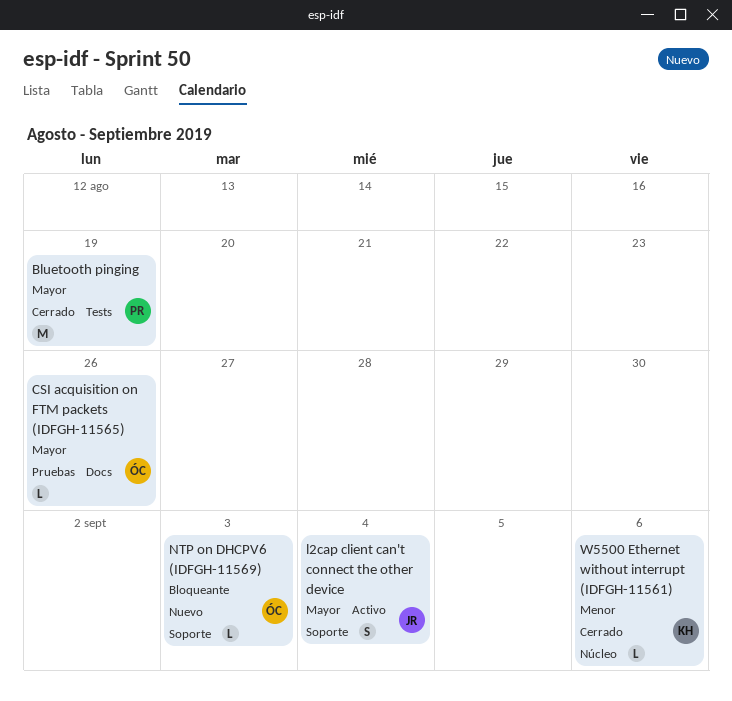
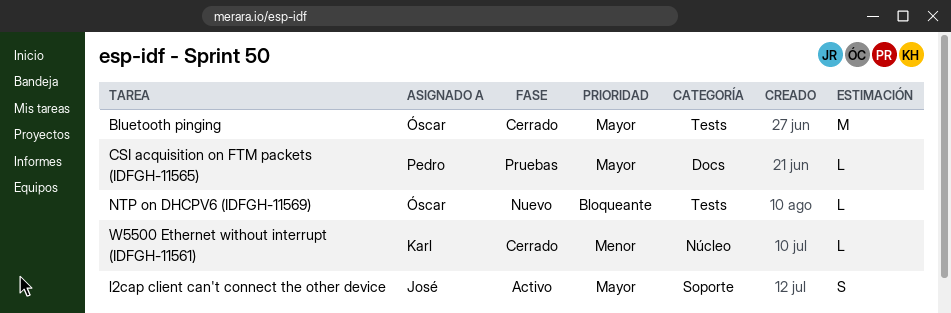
Bluetooth pinging, owner: Pedro -> Óscar
CSI acquisition on FTM packets (IDFGH-11565), owner: Óscar -> Pedro
NTP on DHCPV6 (IDFGH-11569), label: Soporte -> Tests

